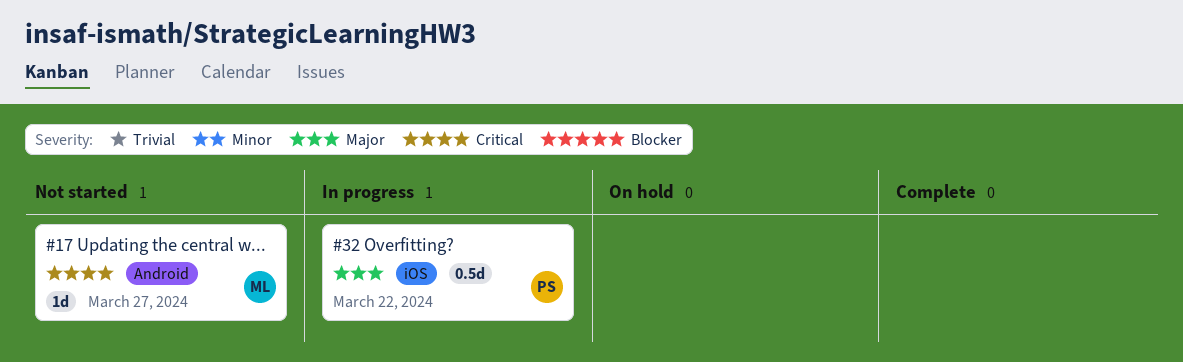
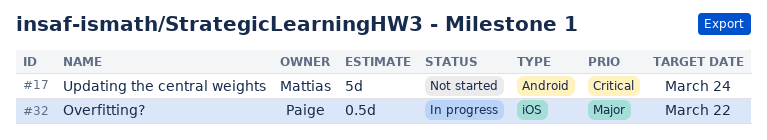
#17, estimate: 1d -> 5d
#17, due: Mar 27 -> Mar 24

